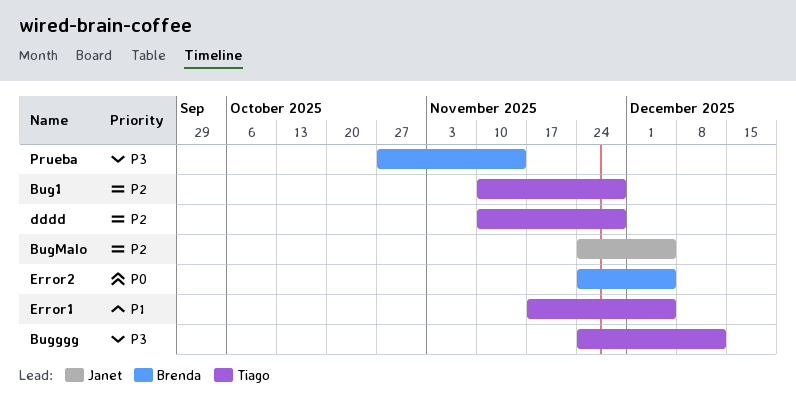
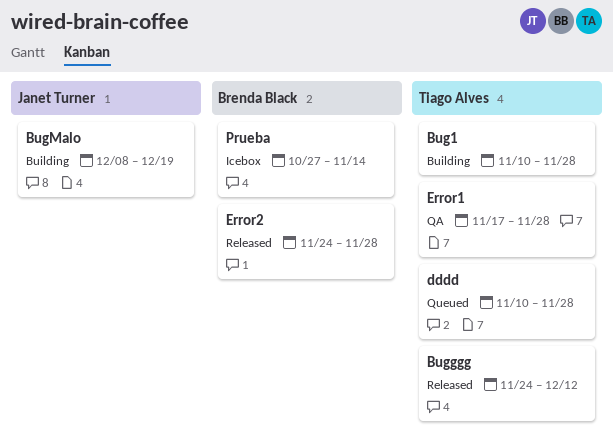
BugMalo, start: Nov 24 -> Dec 8
BugMalo, due: Dec 5 -> Dec 19
Error1, due: Dec 5 -> Nov 28
Error2, due: Dec 5 -> Nov 28

